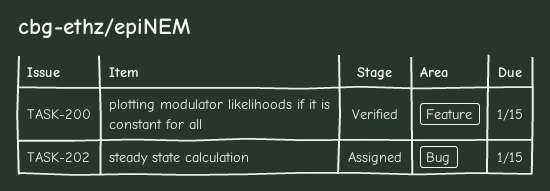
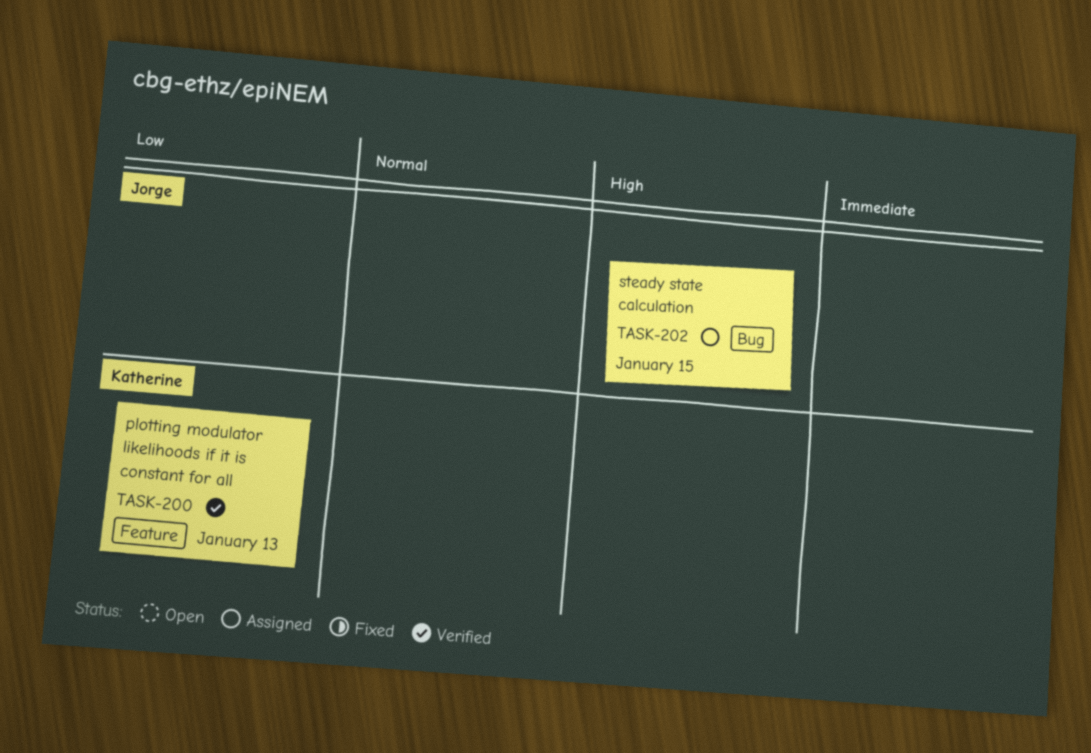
TASK-200, due: Jan 15 -> Jan 13

